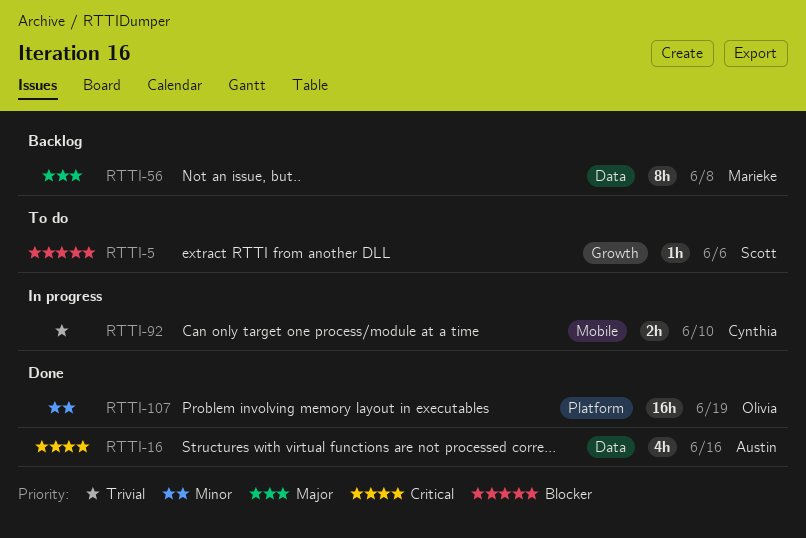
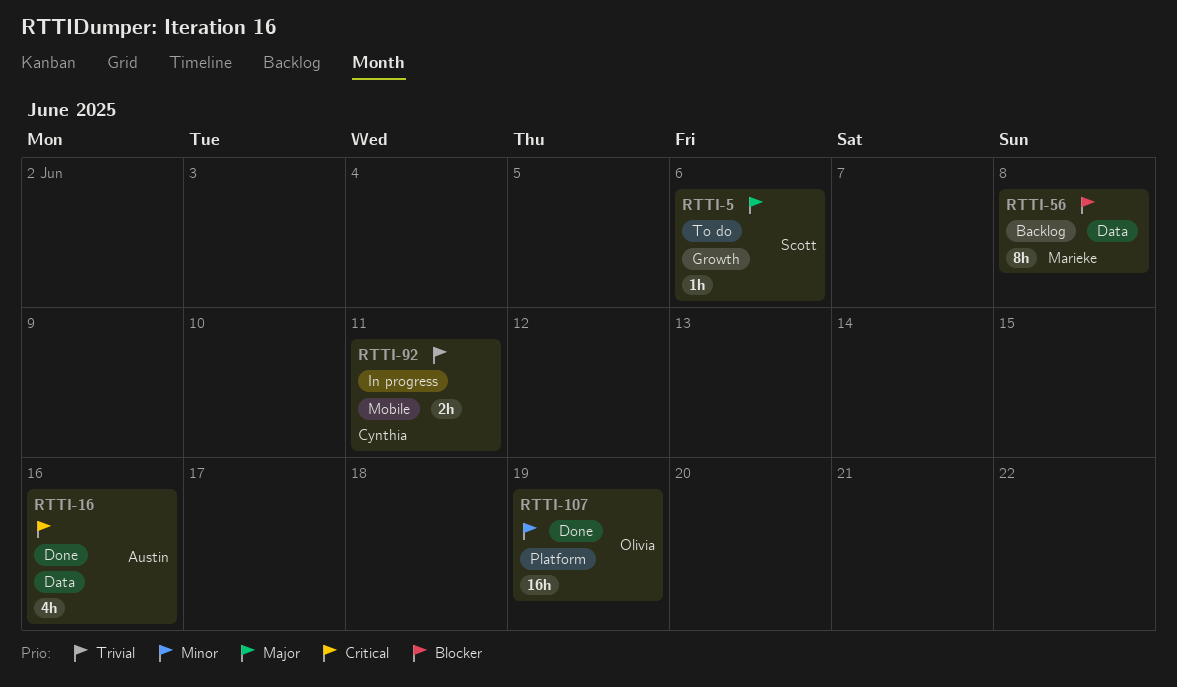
RTTI-5, priority: Blocker -> Major
RTTI-56, priority: Major -> Blocker
RTTI-92, due: Jun 10 -> Jun 11

